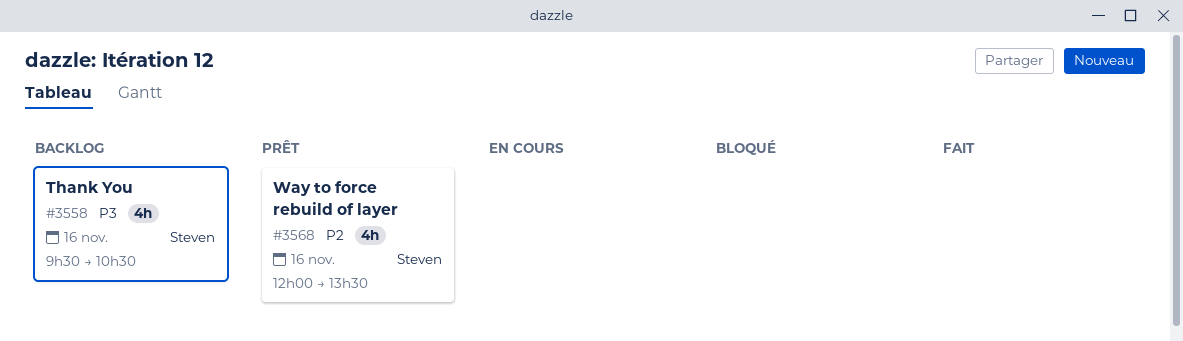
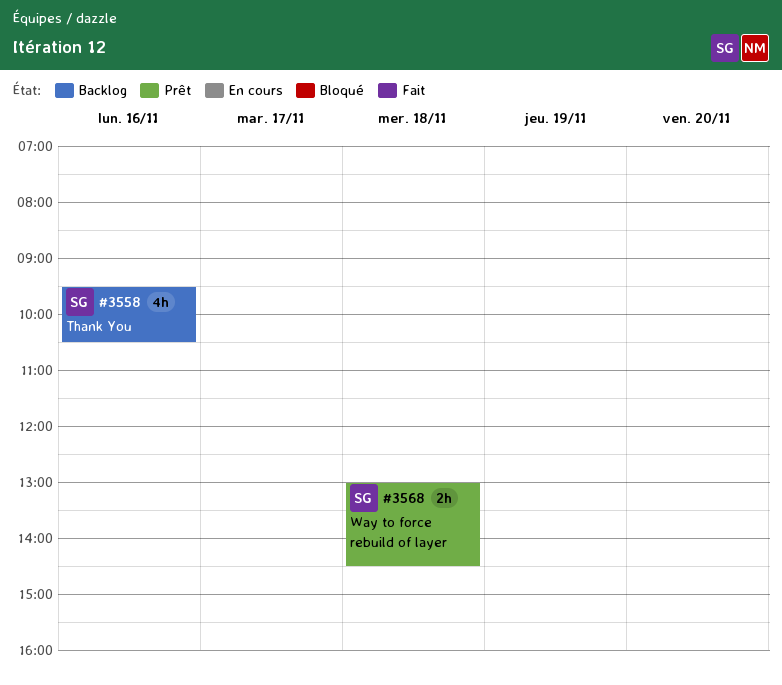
#3568, estimate: 4h -> 2h
#3568, day: Nov 16 -> Nov 18
#3568, begins: 12:00 -> 13:00
#3568, ends: 13:30 -> 14:30

